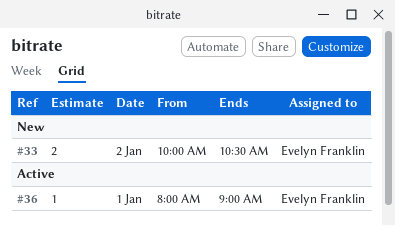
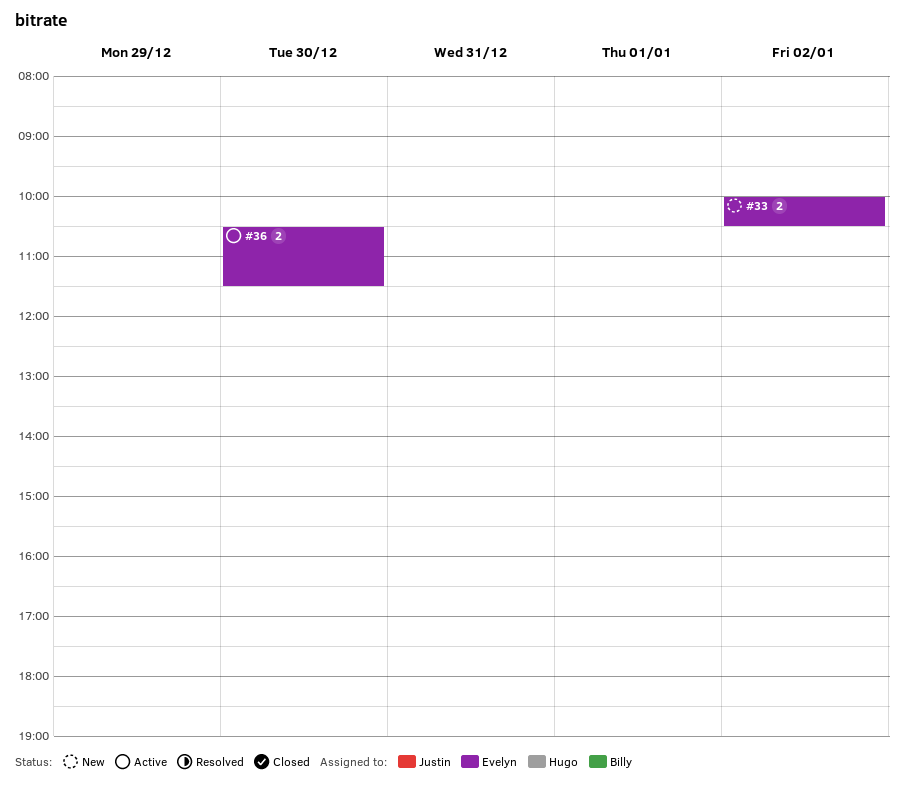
#36, estimate: 1 -> 2
#36, day: Jan 1 -> Dec 30
#36, begins: 08:00 -> 10:30
#36, ends: 09:00 -> 11:30

